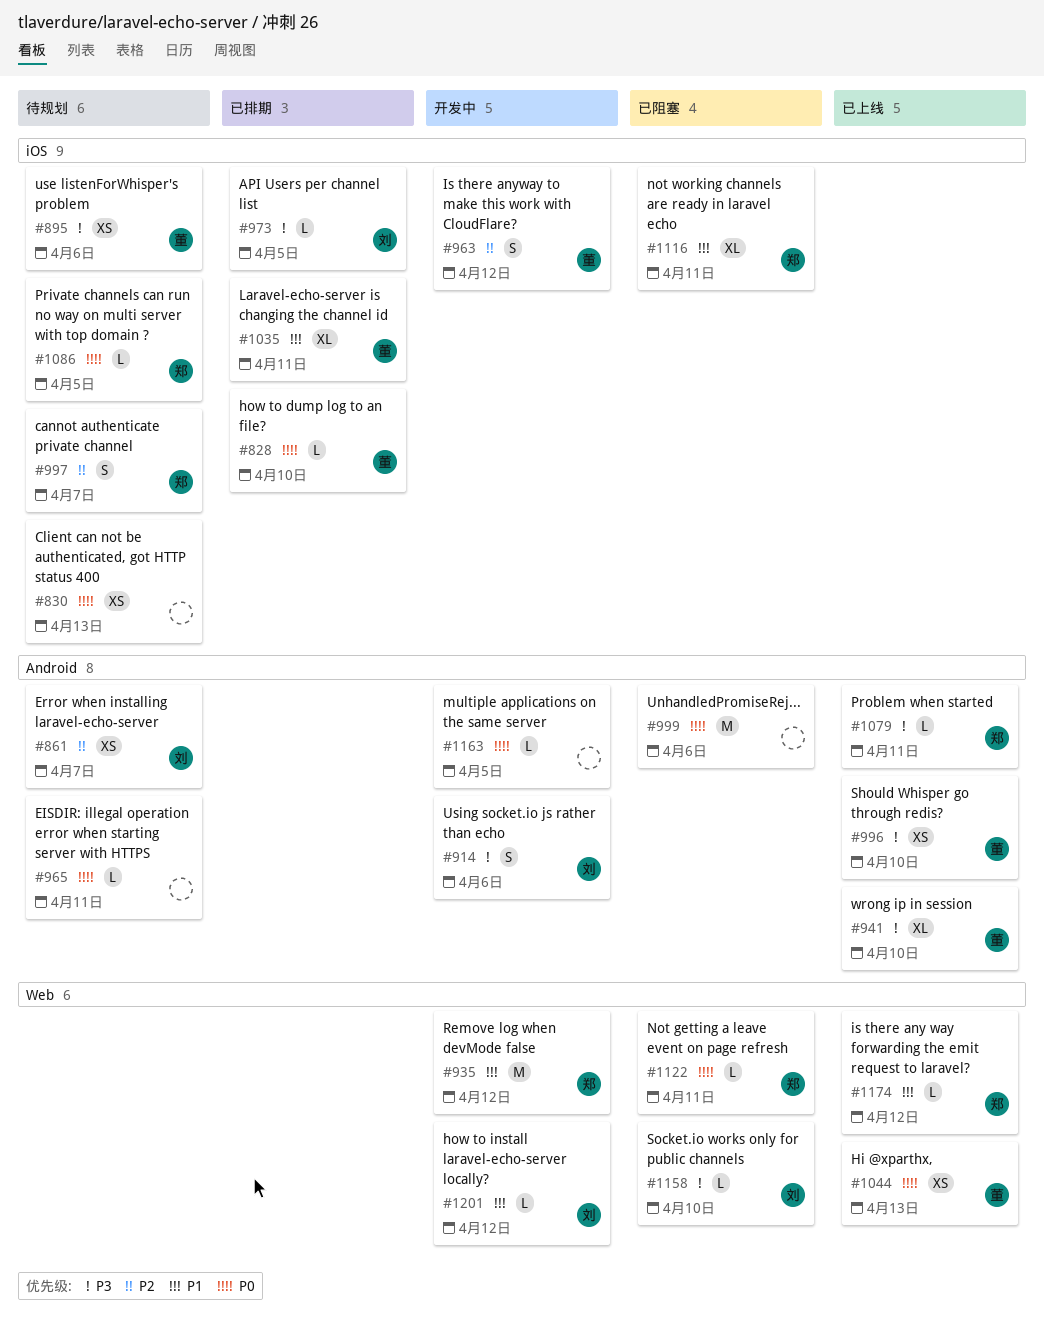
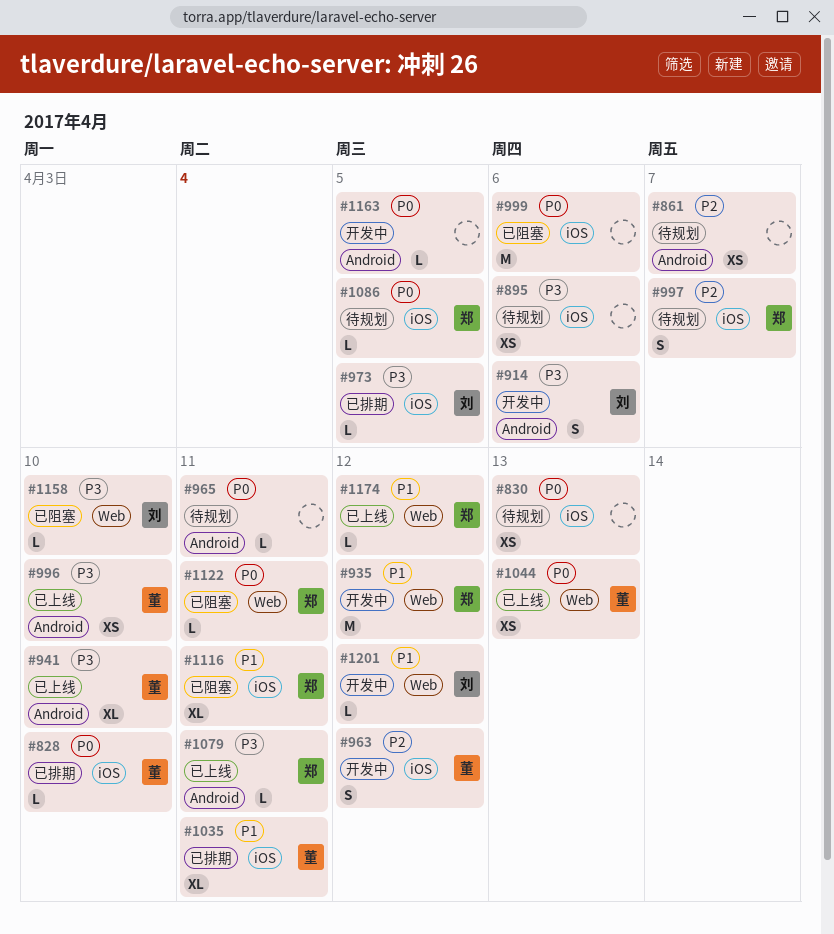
#861, owner: 刘 -> none
#895, owner: 董 -> none
#999, label: Android -> iOS

